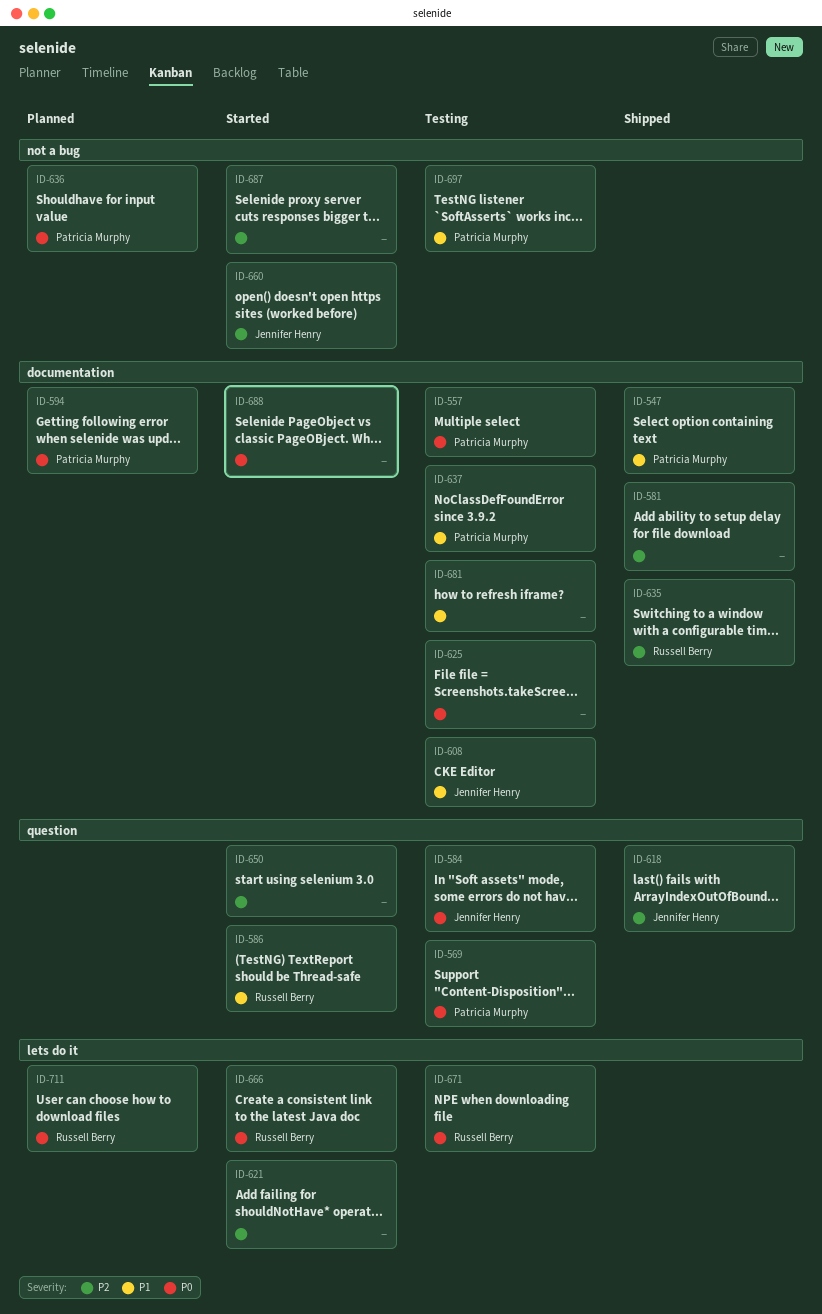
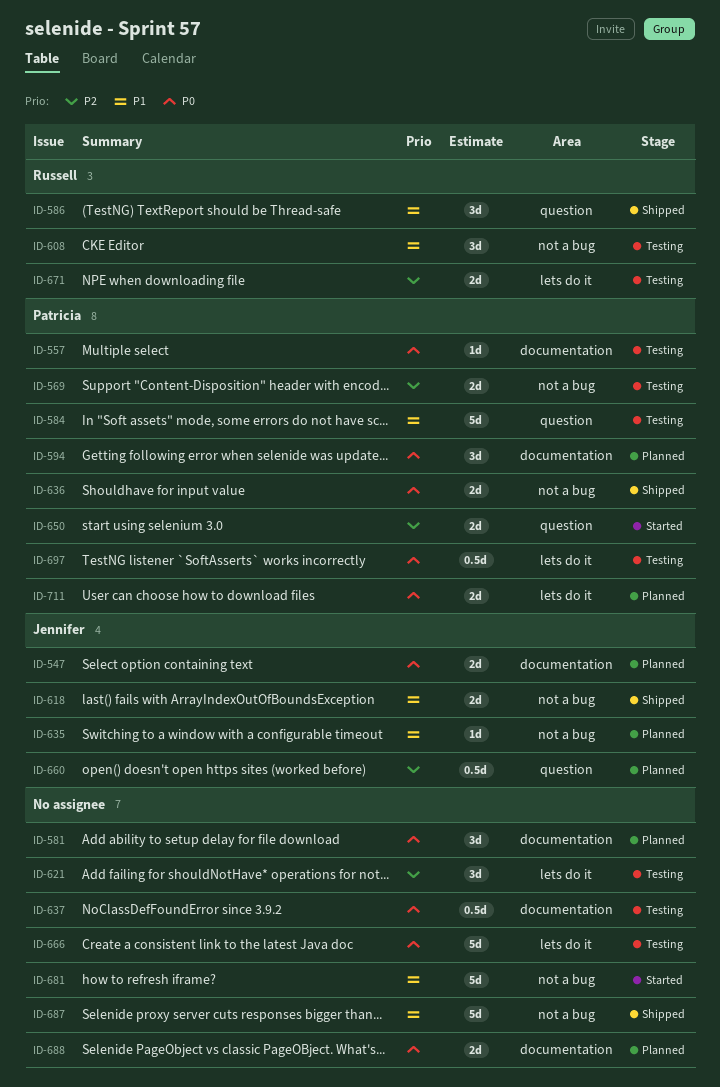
ID-547, status: Shipped -> Planned
ID-547, owner: Patricia Murphy -> Jennifer Henry
ID-547, priority: P1 -> P0
ID-569, priority: P0 -> P2
ID-569, label: question -> not a bug
ID-581, status: Shipped -> Planned
ID-581, priority: P2 -> P0
ID-584, owner: Jennifer Henry -> Patricia Murphy
ID-584, priority: P0 -> P1
ID-586, status: Started -> Shipped
ID-608, owner: Jennifer Henry -> Russell Berry
ID-608, label: documentation -> not a bug
ID-618, priority: P2 -> P1
ID-618, label: question -> not a bug
ID-621, status: Started -> Testing
ID-625: present -> none
ID-635, status: Shipped -> Planned
ID-635, owner: Russell Berry -> Jennifer Henry
ID-635, priority: P2 -> P1
ID-635, label: documentation -> not a bug
ID-636, status: Planned -> Shipped
ID-637, owner: Patricia Murphy -> none
ID-637, priority: P1 -> P0
ID-650, owner: none -> Patricia Murphy
ID-660, status: Started -> Planned
ID-660, label: not a bug -> question
ID-666, status: Started -> Testing
ID-666, owner: Russell Berry -> none
ID-671, priority: P0 -> P2
ID-681, status: Testing -> Started
ID-681, label: documentation -> not a bug
ID-687, status: Started -> Shipped
ID-687, priority: P2 -> P1
ID-688, status: Started -> Planned
ID-697, priority: P1 -> P0
ID-697, label: not a bug -> lets do it
ID-711, owner: Russell Berry -> Patricia Murphy

